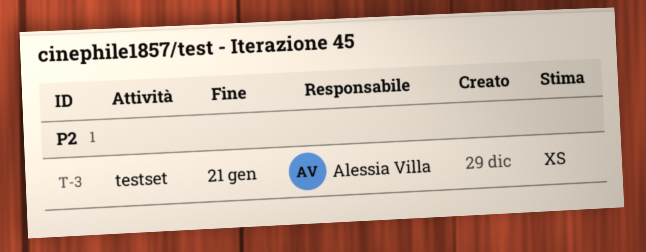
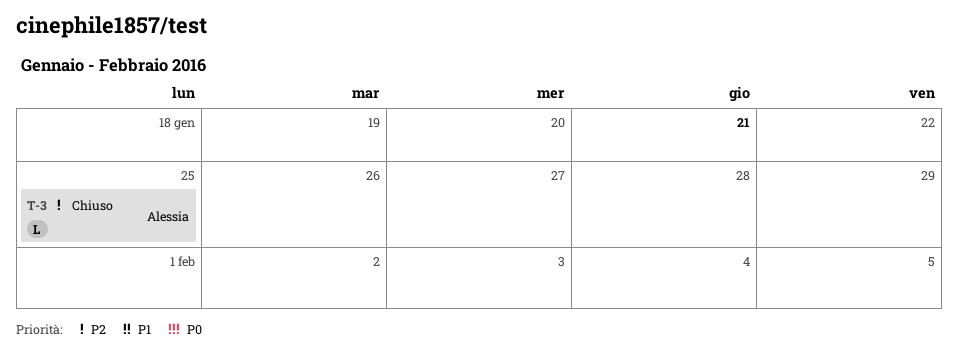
T-3, estimate: XS -> L
T-3, due: Jan 21 -> Jan 25

